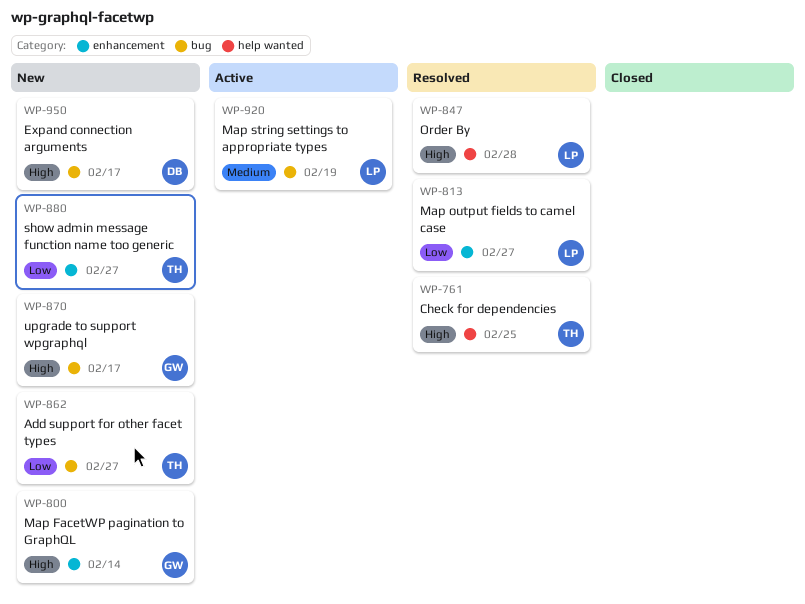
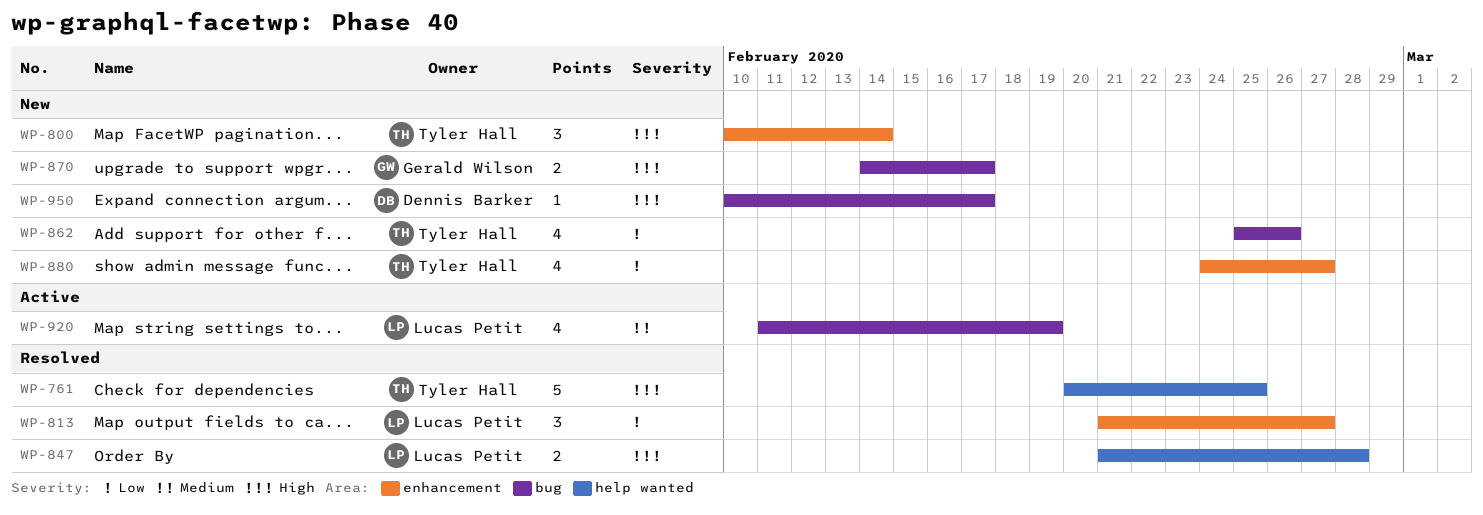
WP-800, owner: Gerald Wilson -> Tyler Hall
WP-862, due: Feb 27 -> Feb 26

